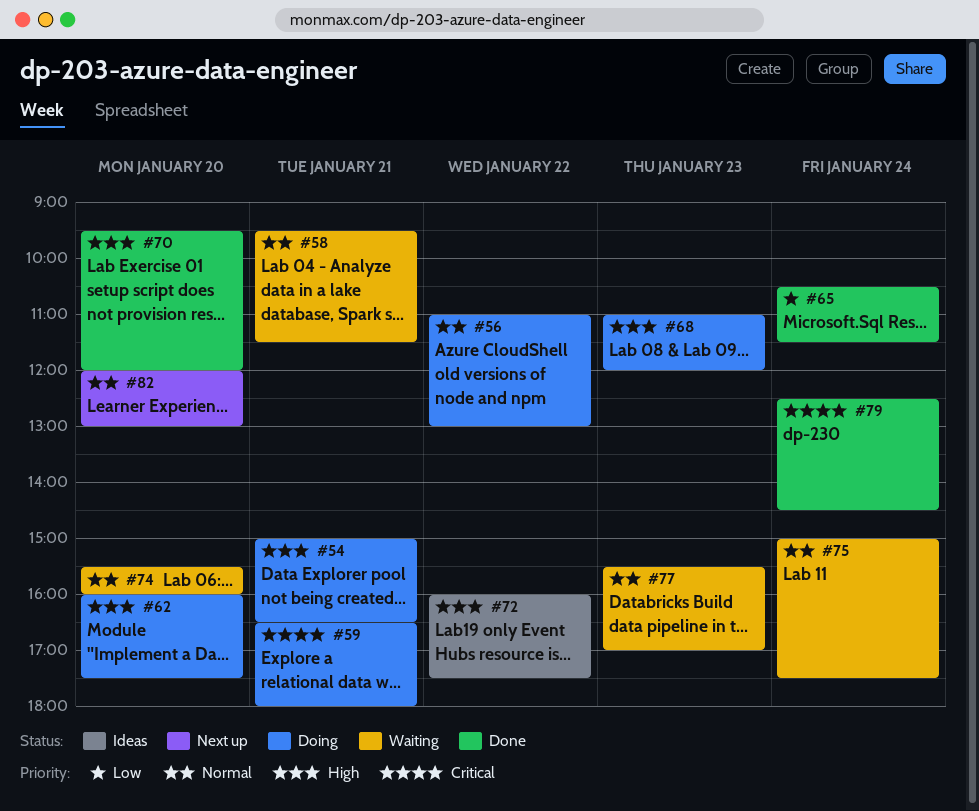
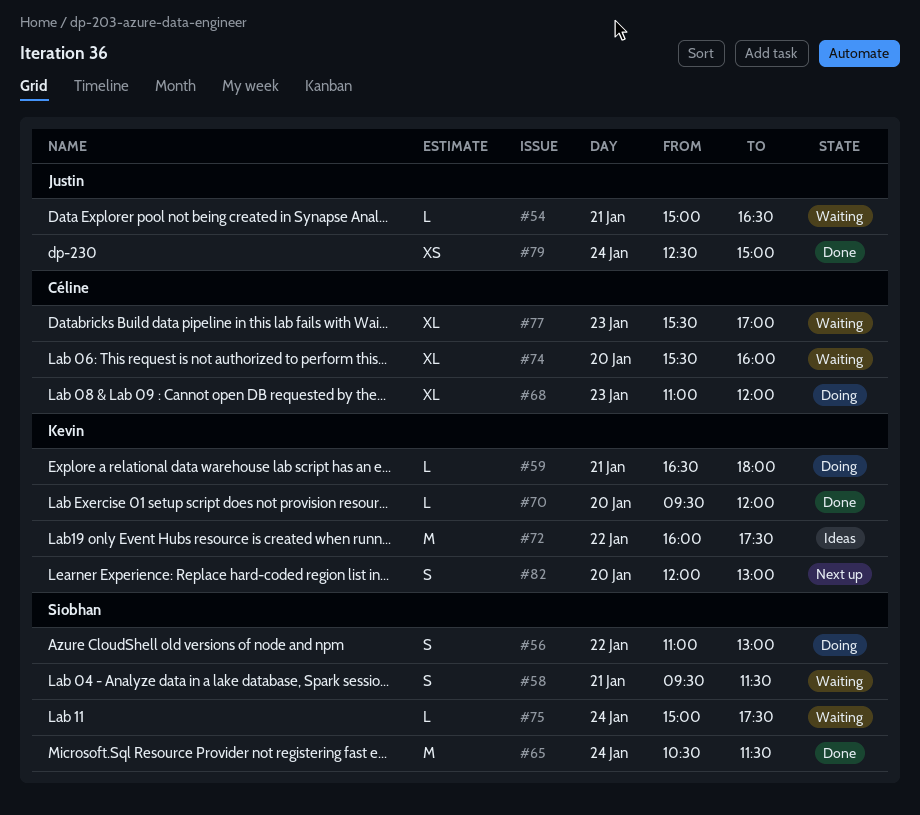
#54, status: Doing -> Waiting
#62: present -> none
#79, ends: 14:30 -> 15:00

